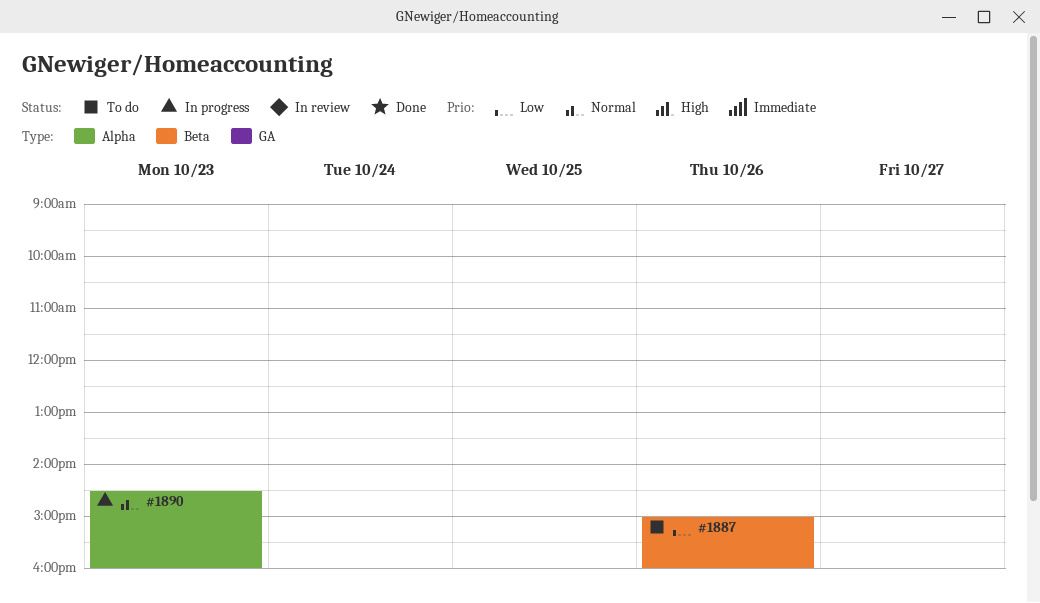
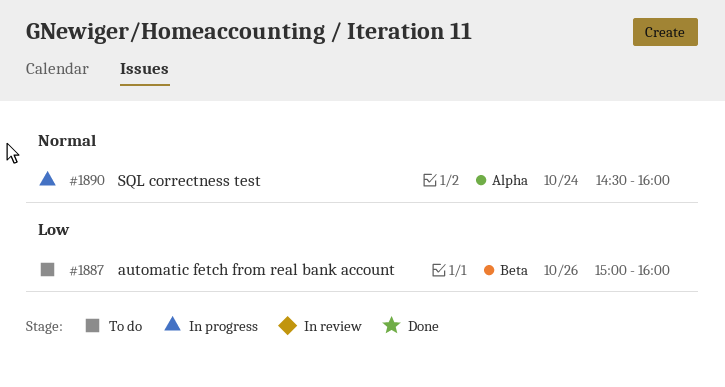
#1890, day: Oct 23 -> Oct 24

